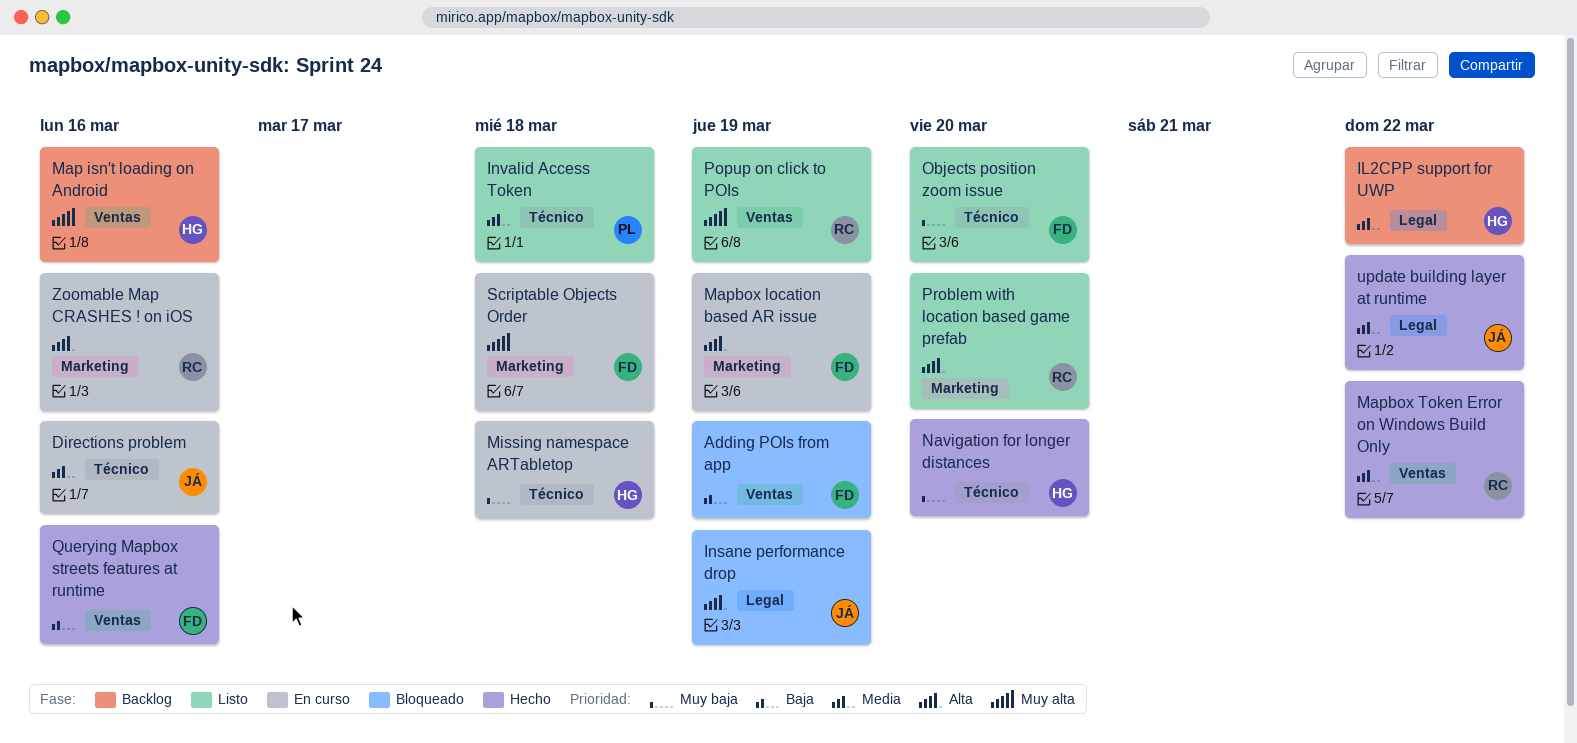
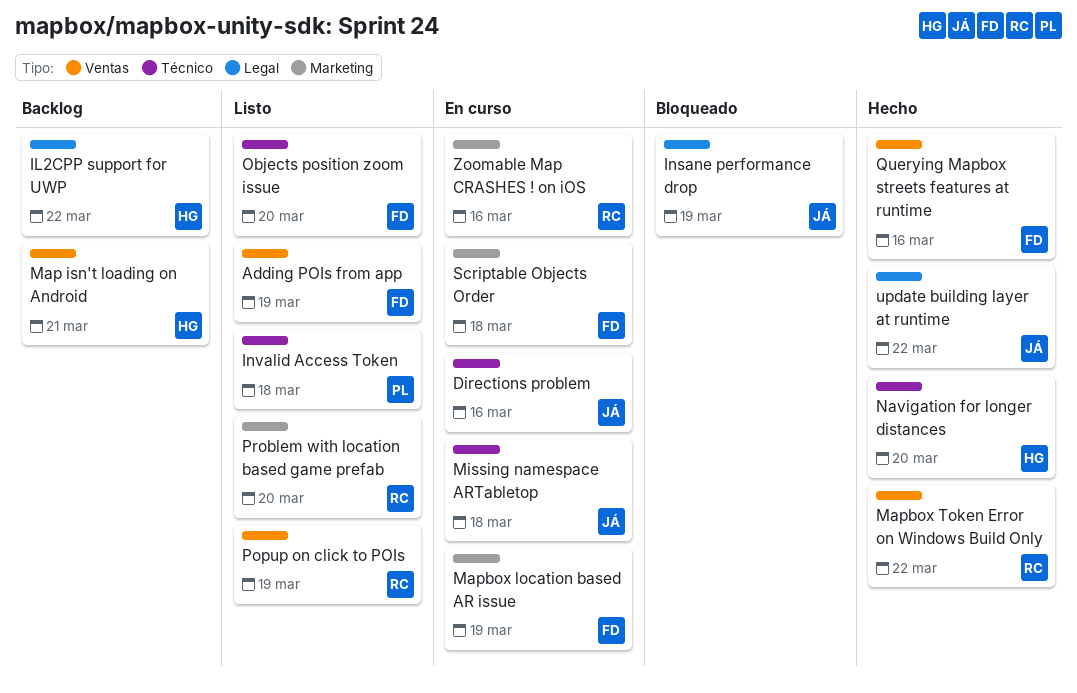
Adding POIs from app, status: Bloqueado -> Listo
Map isn't loading on Android, due: Mar 16 -> Mar 21
Missing namespace ARTabletop, owner: HG -> JÁ

